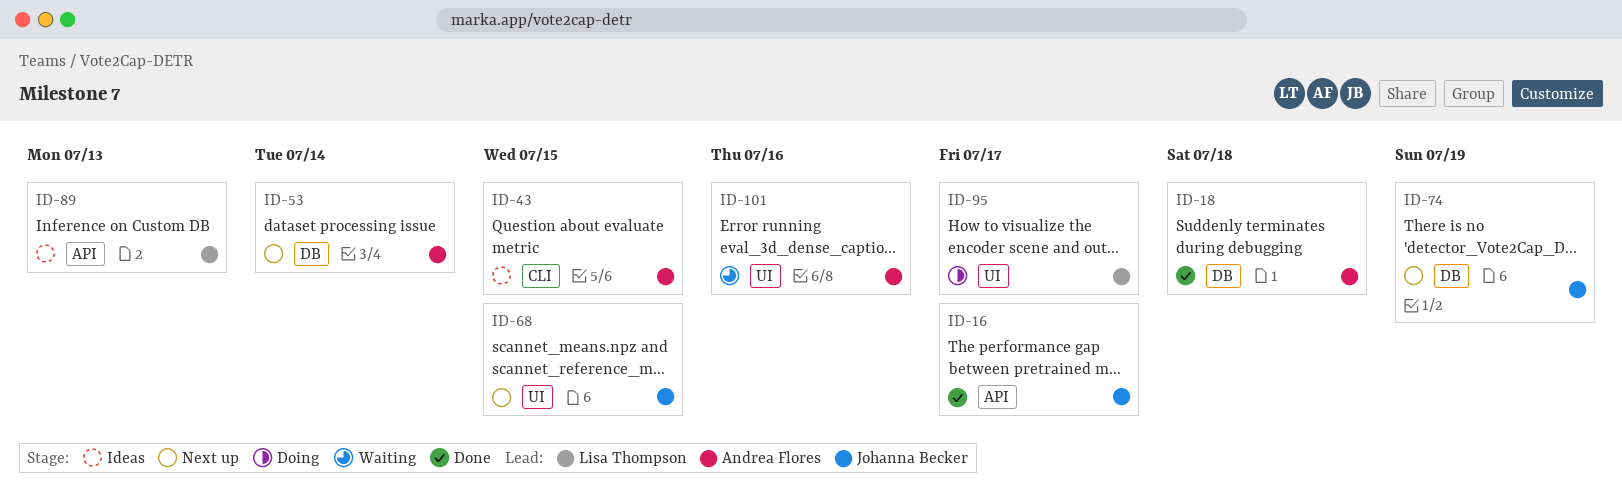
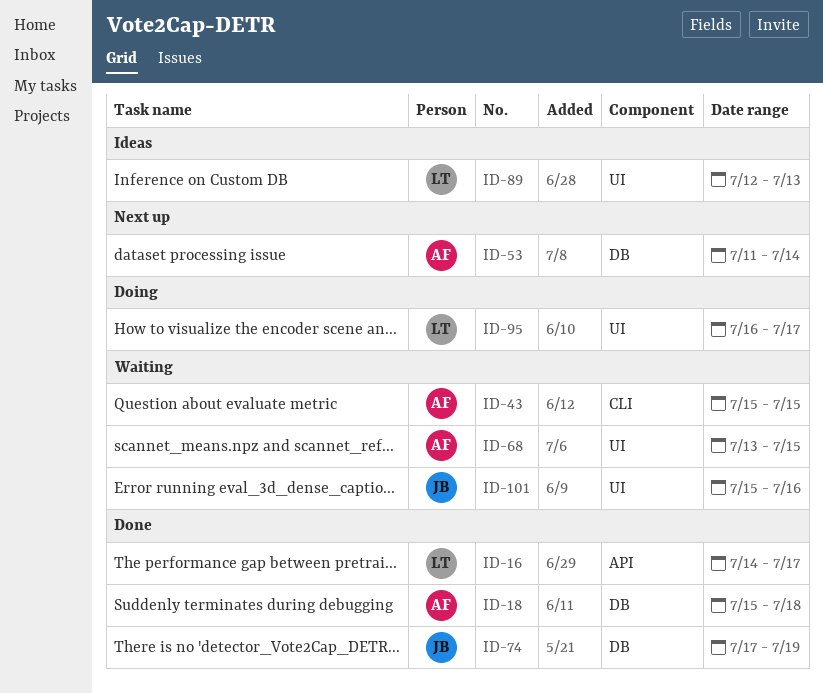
ID-16, owner: Johanna Becker -> Lisa Thompson
ID-43, status: Ideas -> Waiting
ID-68, status: Next up -> Waiting
ID-68, owner: Johanna Becker -> Andrea Flores
ID-74, status: Next up -> Done
ID-89, label: API -> UI
ID-101, owner: Andrea Flores -> Johanna Becker

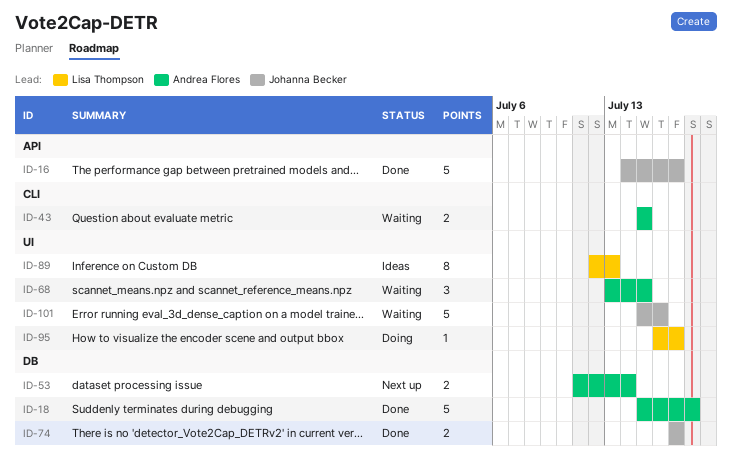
ID-16, owner: Lisa Thompson -> Johanna Becker
ID-74, due: Jul 19 -> Jul 17

